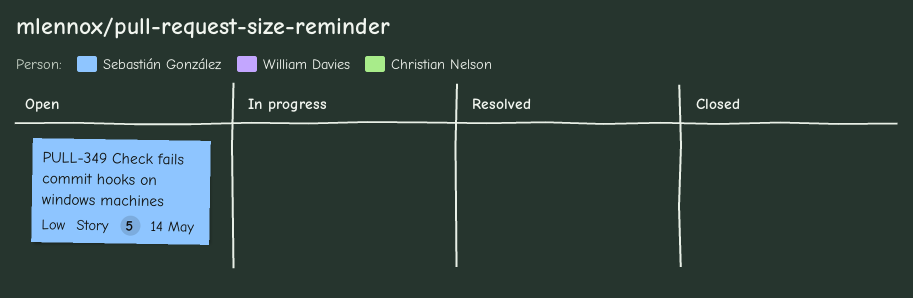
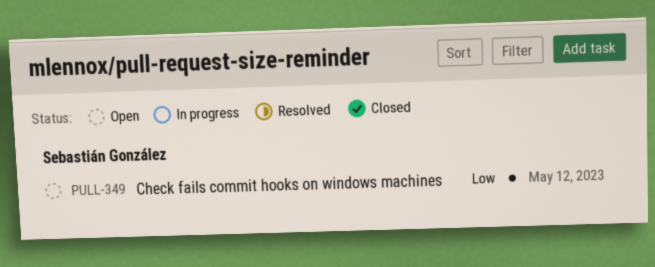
PULL-349, estimate: 5 -> 1
PULL-349, due: May 14 -> May 12

